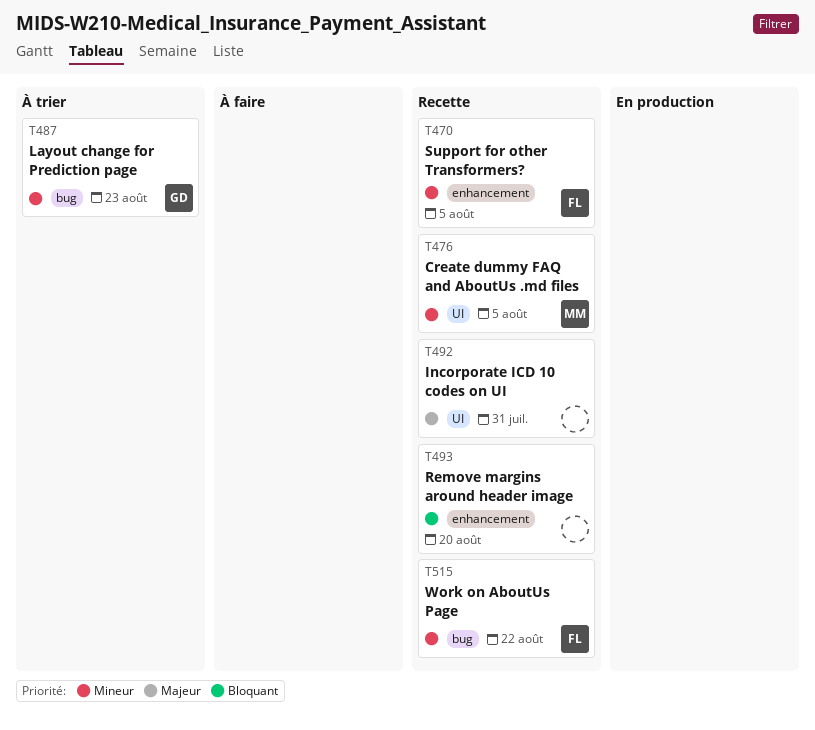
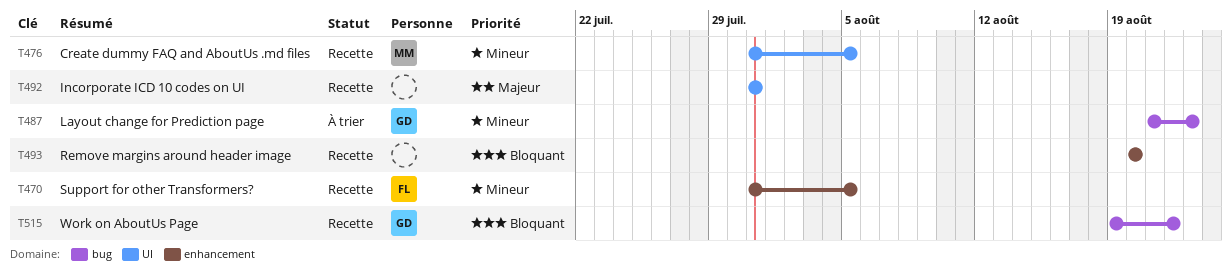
T515, owner: FL -> GD
T515, priority: Mineur -> Bloquant

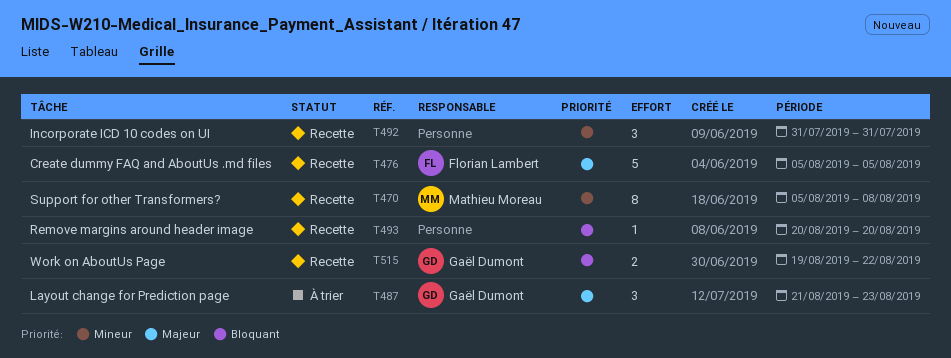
T470, owner: Florian Lambert -> Mathieu Moreau
T470, start: Jul 31 -> Aug 5
T470, due: Aug 5 -> Aug 8
T476, owner: Mathieu Moreau -> Florian Lambert
T476, priority: Mineur -> Majeur
T476, start: Jul 31 -> Aug 5
T487, priority: Mineur -> Majeur
T492, priority: Majeur -> Mineur

